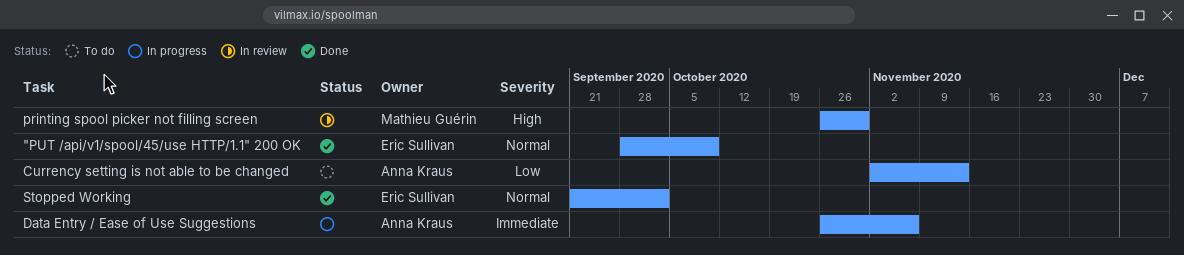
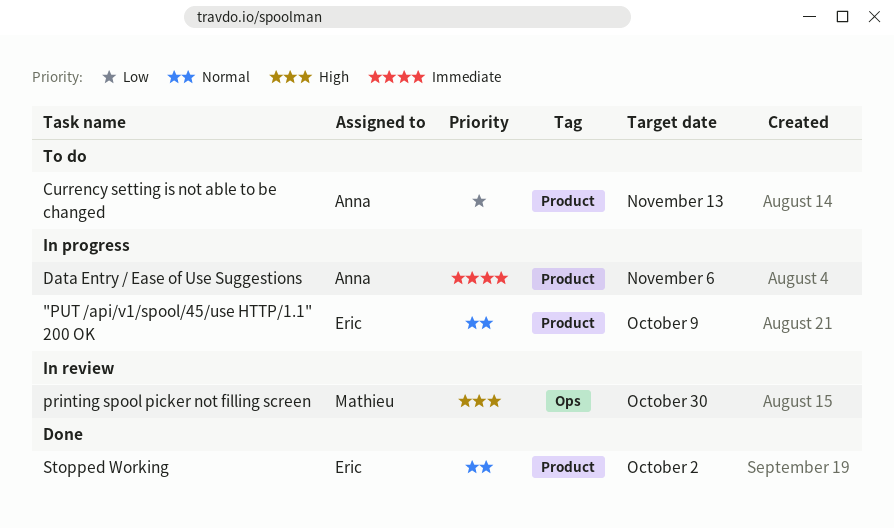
"PUT /api/v1/spool/45/use HTTP/1.1" 200 OK, status: Done -> In progress

